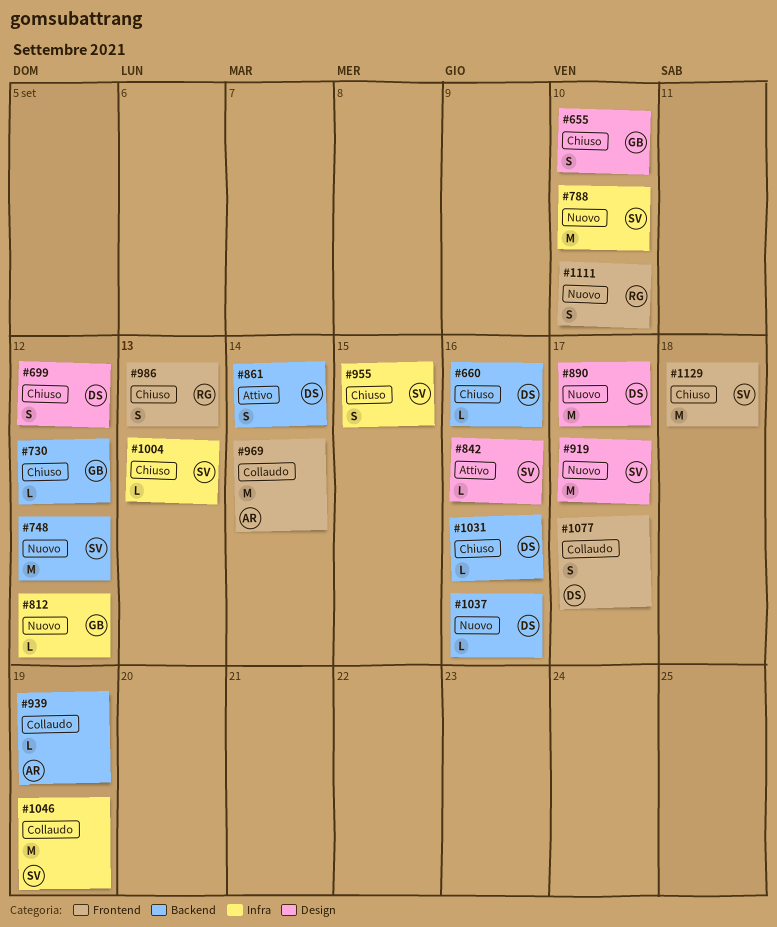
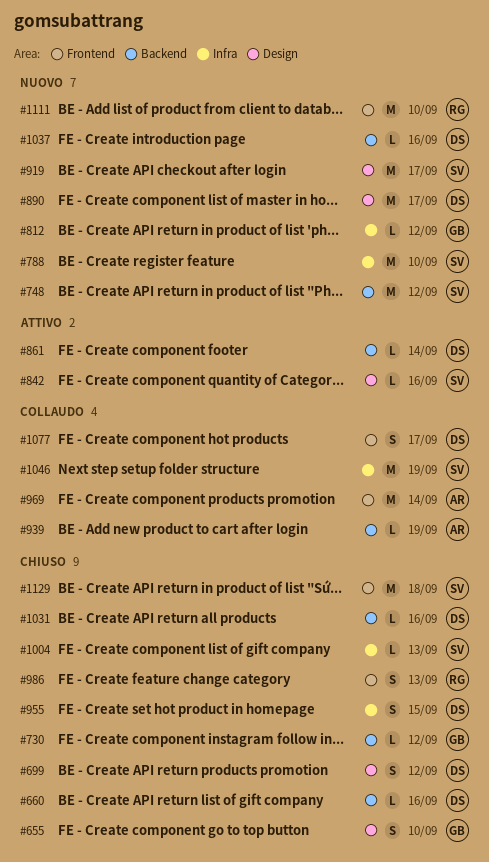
#861, estimate: S -> L
#955, owner: SV -> DS
#1111, estimate: S -> M

